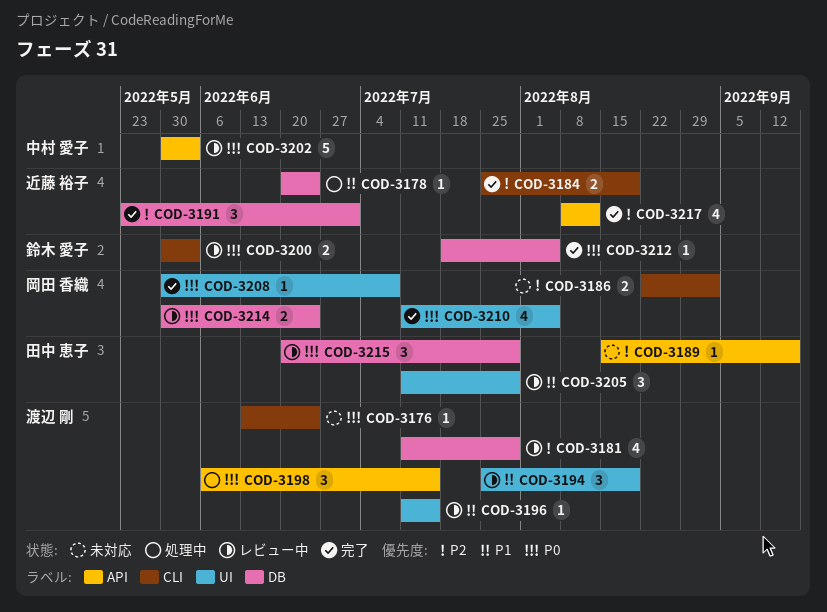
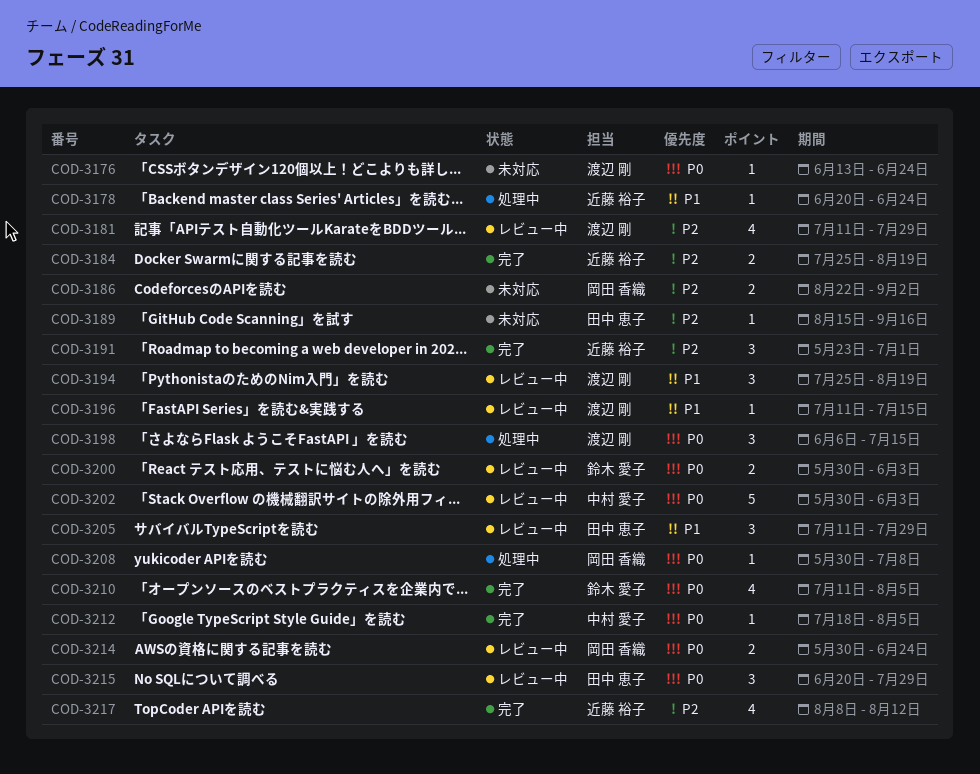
COD-3208, status: 完了 -> 処理中
COD-3210, owner: 岡田 香織 -> 鈴木 愛子
COD-3212, owner: 鈴木 愛子 -> 中村 愛子

